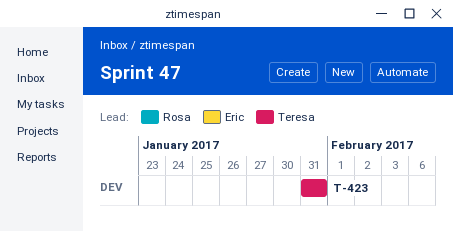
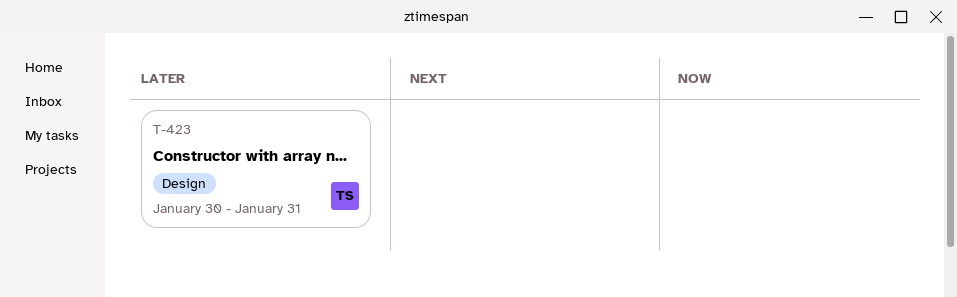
T-423, start: Jan 31 -> Jan 30

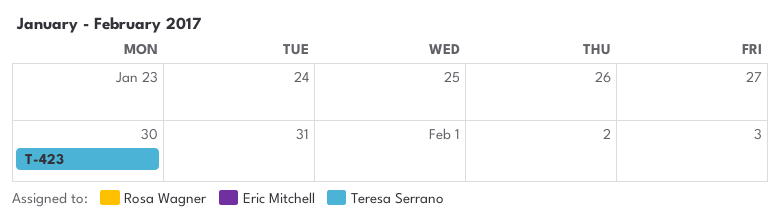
T-423, due: Jan 31 -> Jan 30

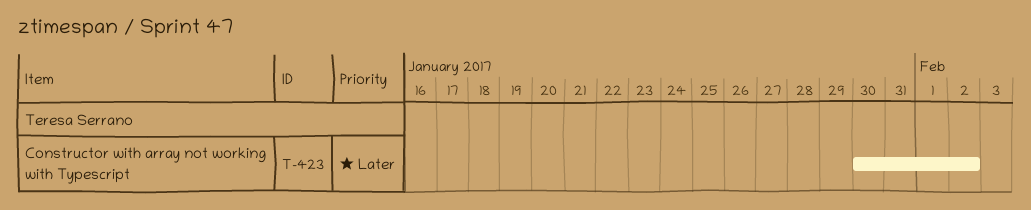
T-423, due: Jan 30 -> Feb 2

